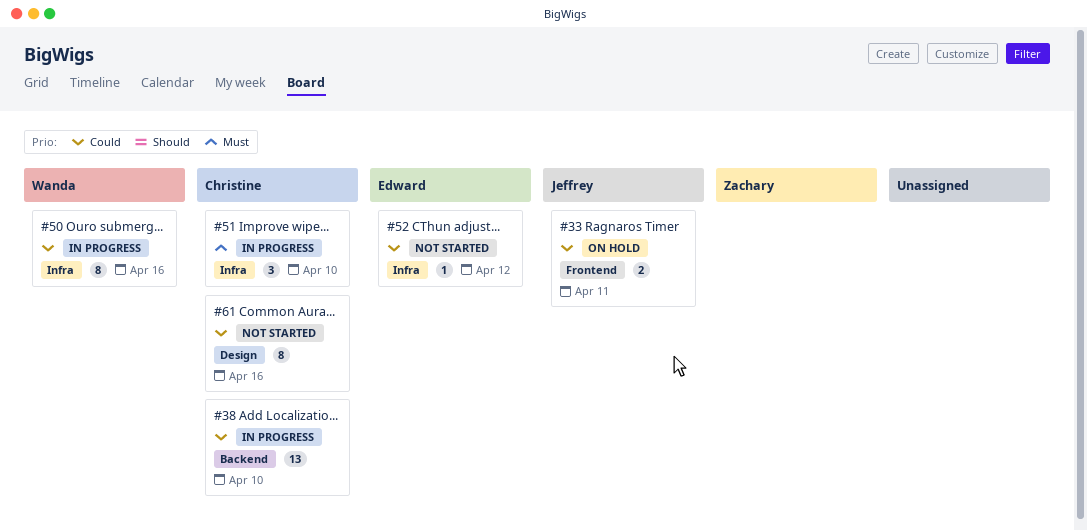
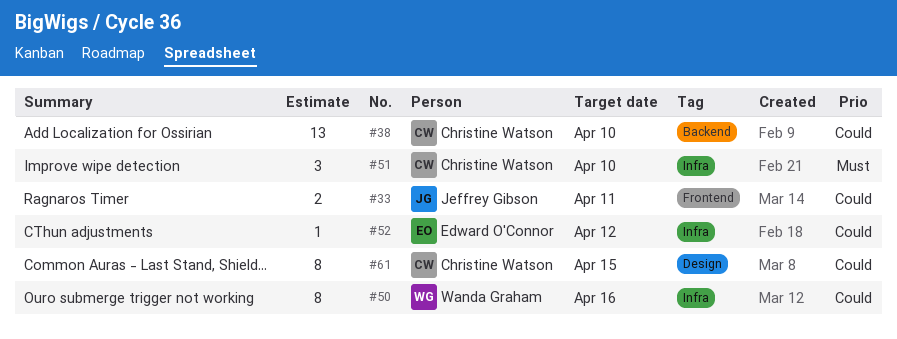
#61, due: Apr 16 -> Apr 15

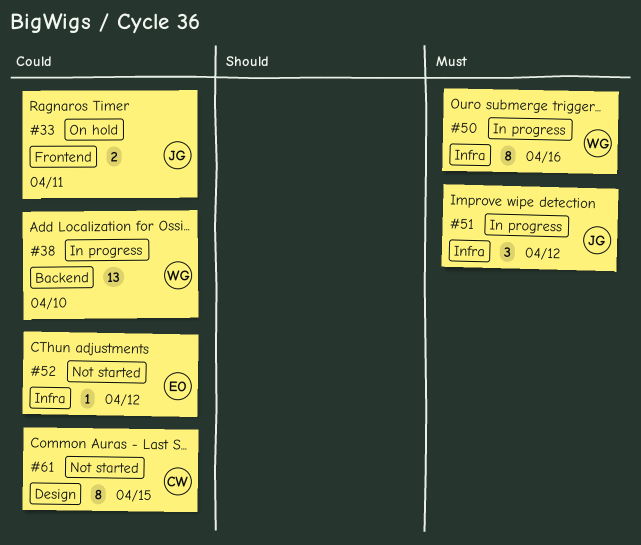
#38, owner: Christine Watson -> Wanda Graham
#50, priority: Could -> Must
#51, owner: Christine Watson -> Jeffrey Gibson
#51, due: Apr 10 -> Apr 12

